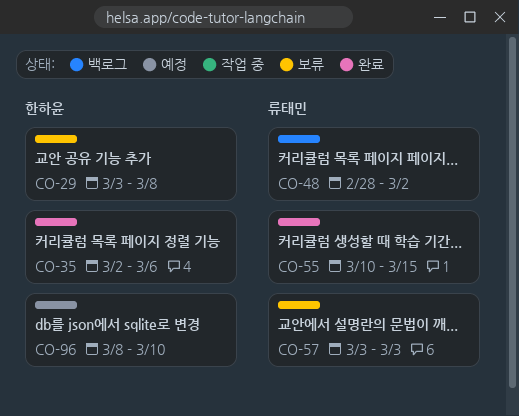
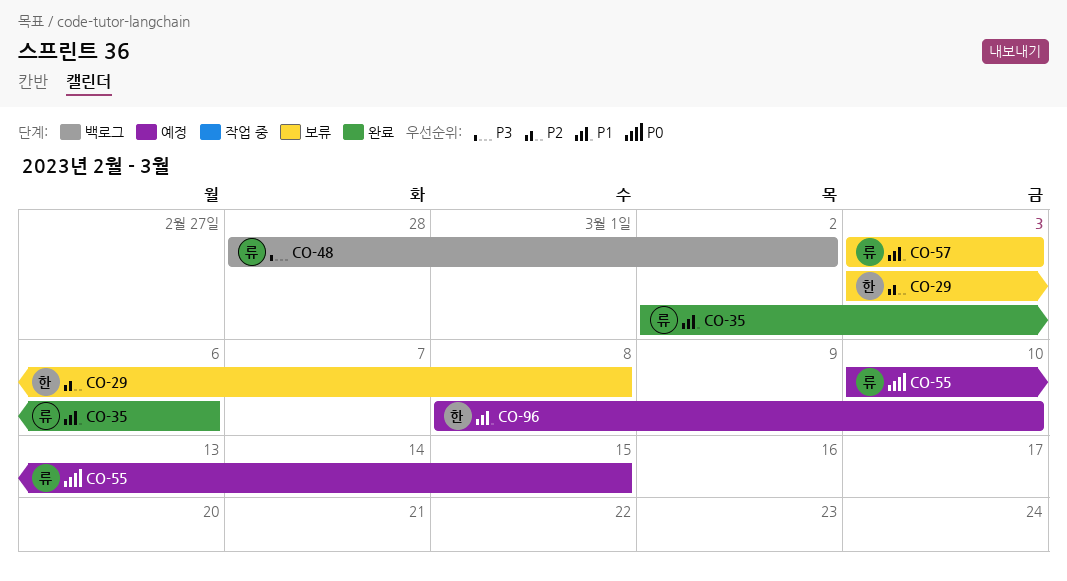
CO-35, owner: 한하윤 -> 류태민
CO-55, status: 완료 -> 예정

